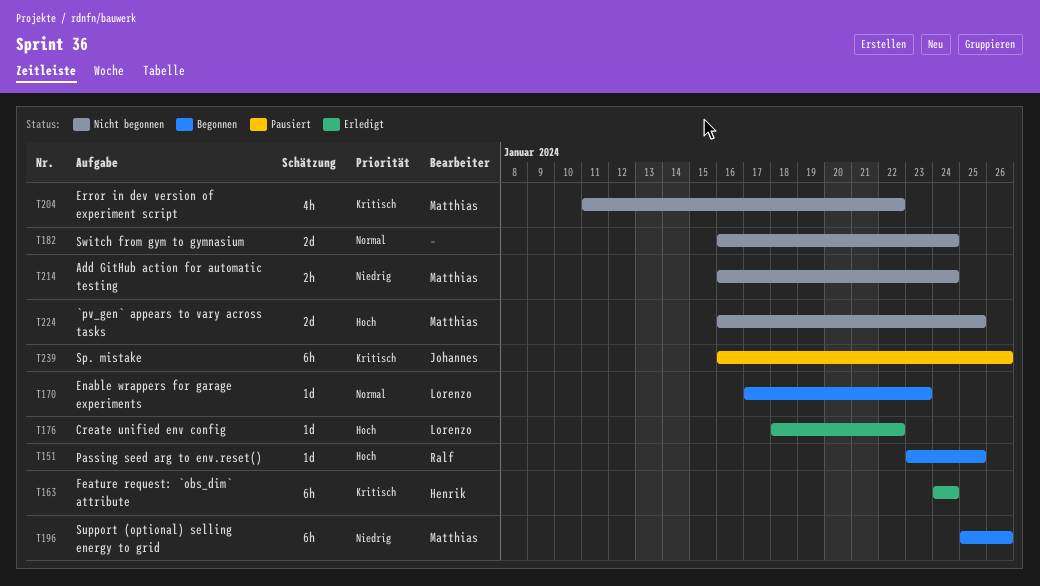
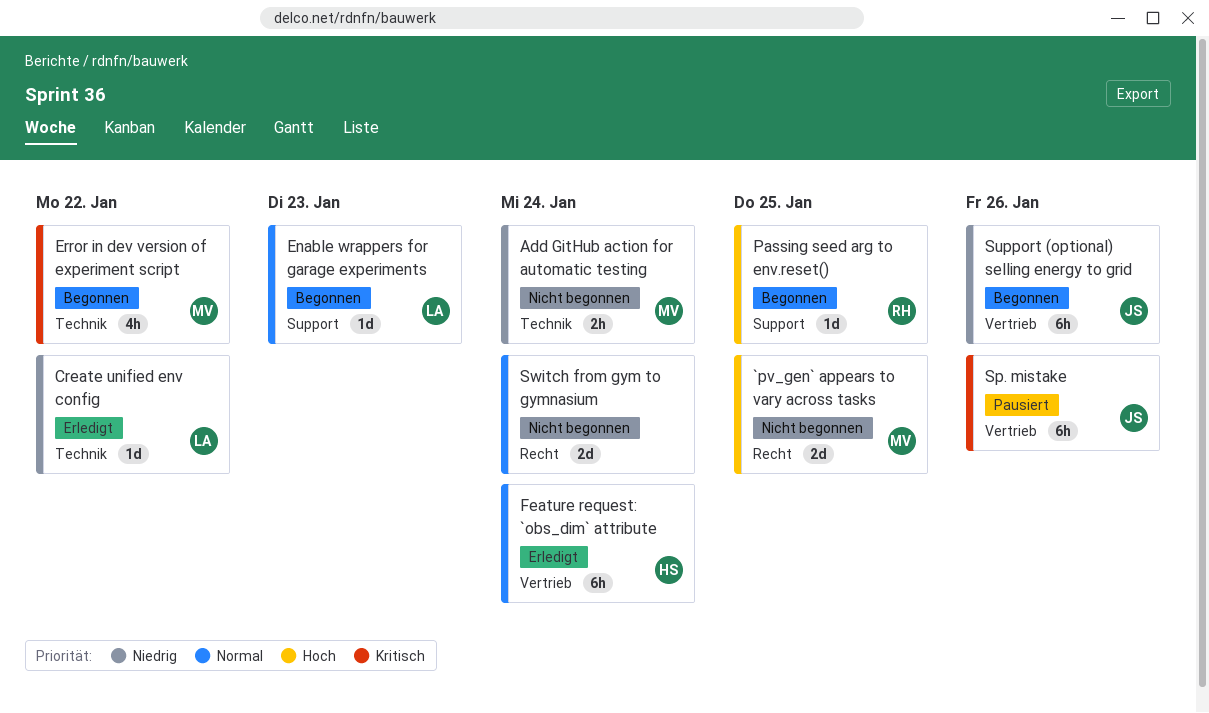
Create unified env config, priority: Hoch -> Niedrig
Error in dev version of experiment script, status: Nicht begonnen -> Begonnen
Feature request: `obs_dim` attribute, priority: Kritisch -> Normal
Support (optional) selling energy to grid, owner: Matthias -> Johannes

